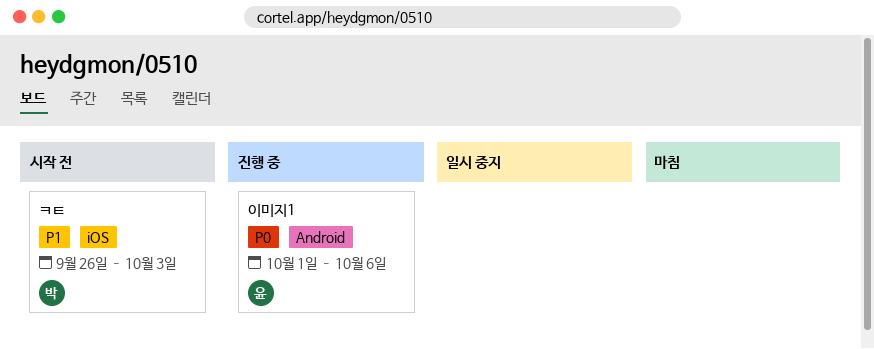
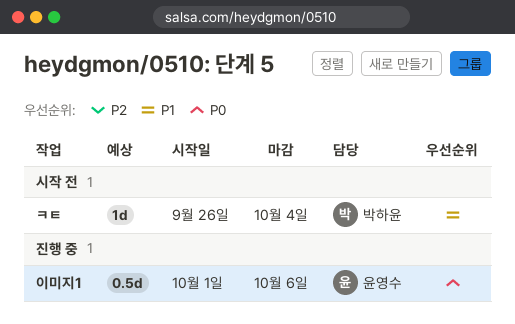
ㅋㅌ, due: Oct 3 -> Oct 4

